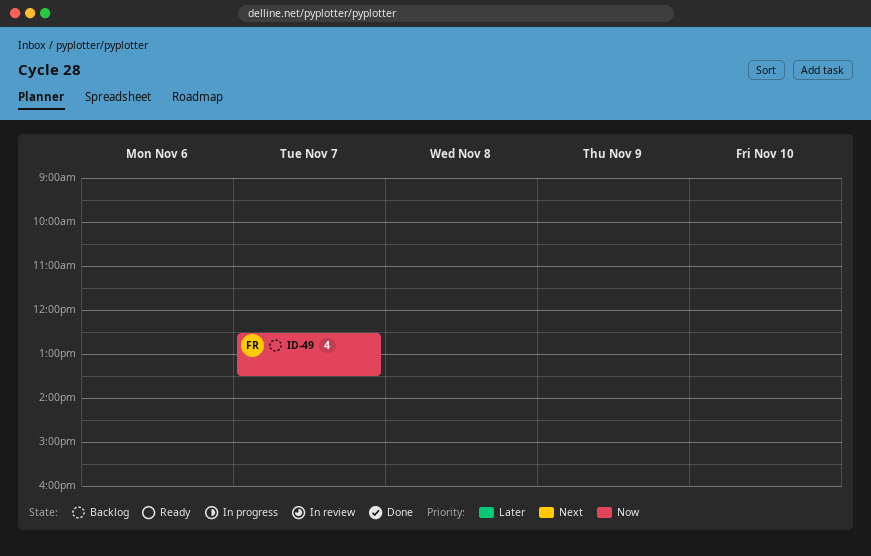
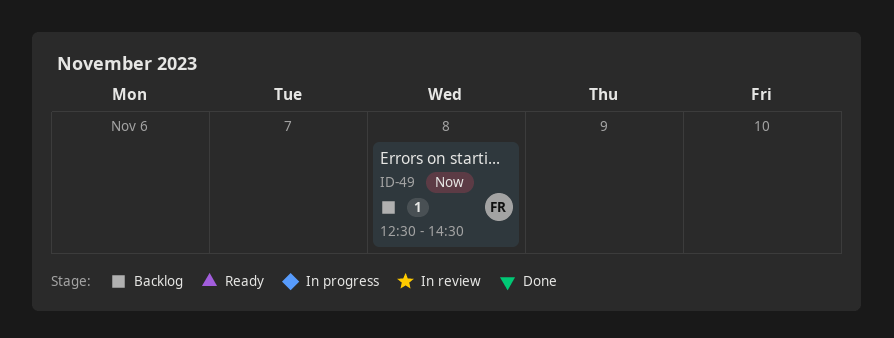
ID-49, estimate: 4 -> 1
ID-49, day: Nov 7 -> Nov 8
ID-49, ends: 13:30 -> 14:30

